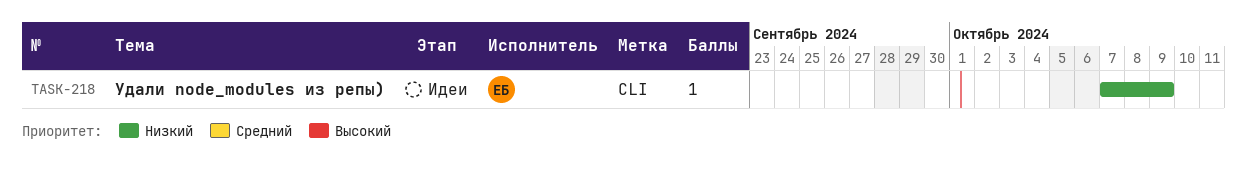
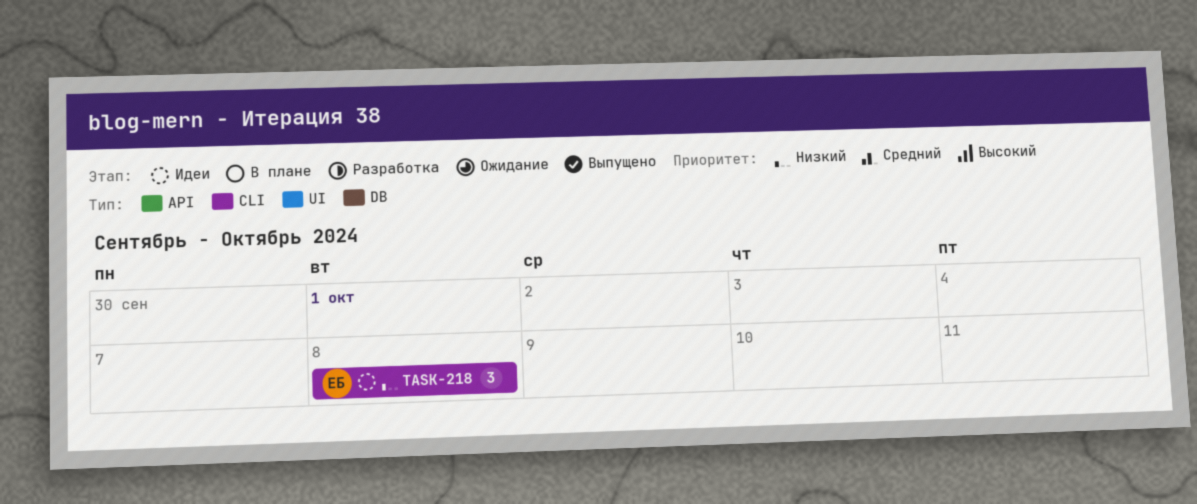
TASK-218, estimate: 1 -> 3
TASK-218, start: Oct 7 -> Oct 8
TASK-218, due: Oct 9 -> Oct 8

